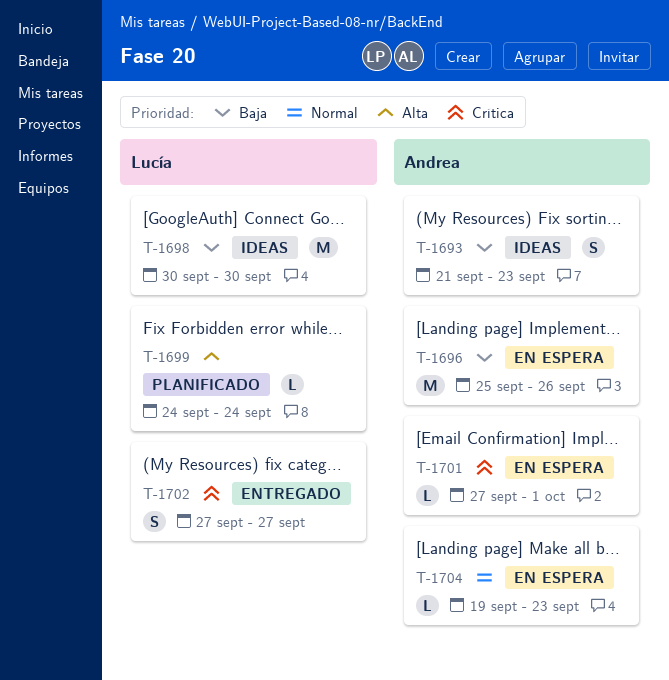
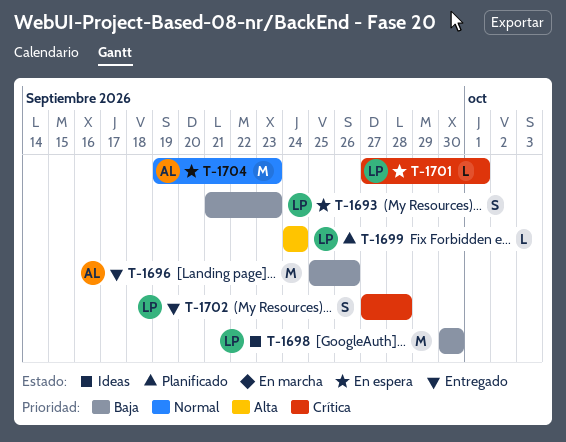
T-1693, status: Ideas -> En espera
T-1693, owner: Andrea -> Lucía
T-1696, status: En espera -> Entregado
T-1701, owner: Andrea -> Lucía
T-1702, due: Sep 27 -> Sep 28
T-1704, estimate: L -> M

